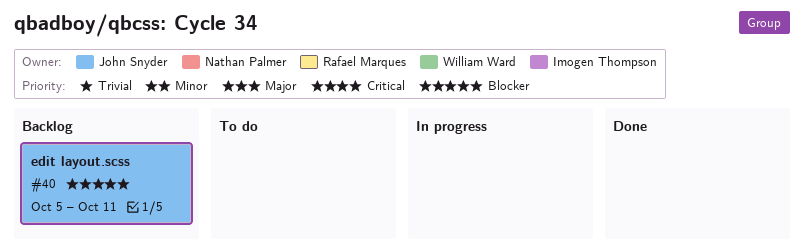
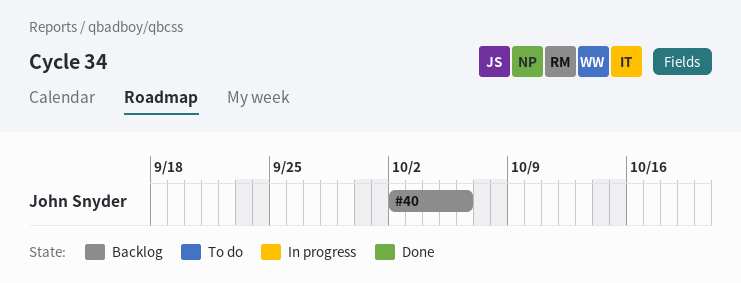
#40, start: Oct 5 -> Oct 2
#40, due: Oct 11 -> Oct 6

